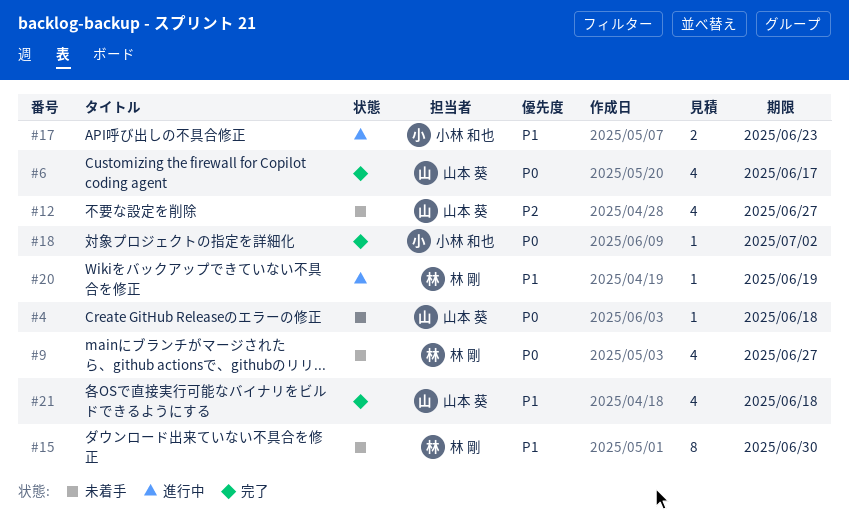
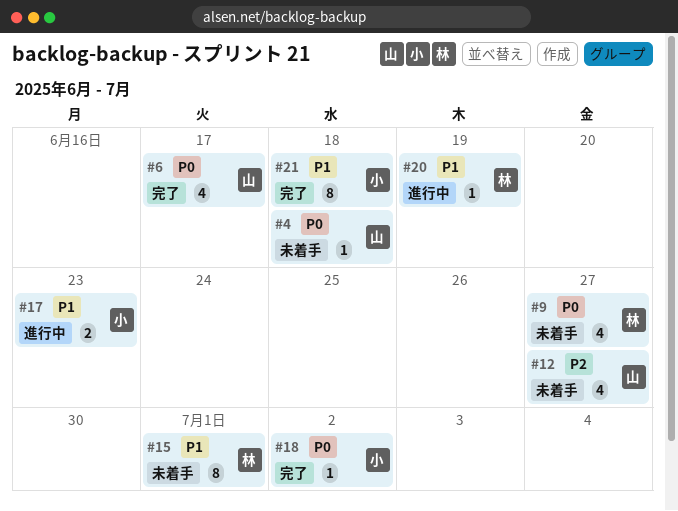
#15, due: Jun 30 -> Jul 1
#21, owner: 山本 葵 -> 小林 和也
#21, estimate: 4 -> 8

